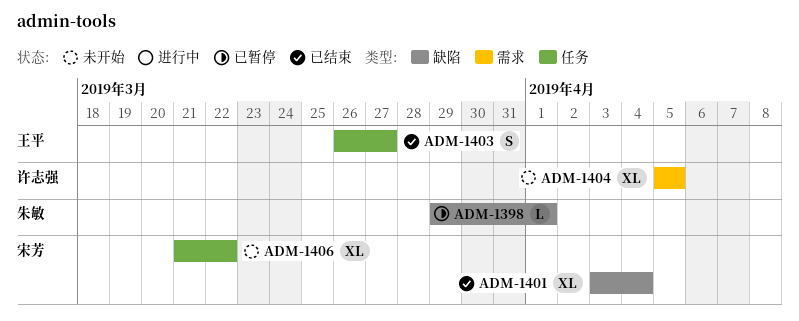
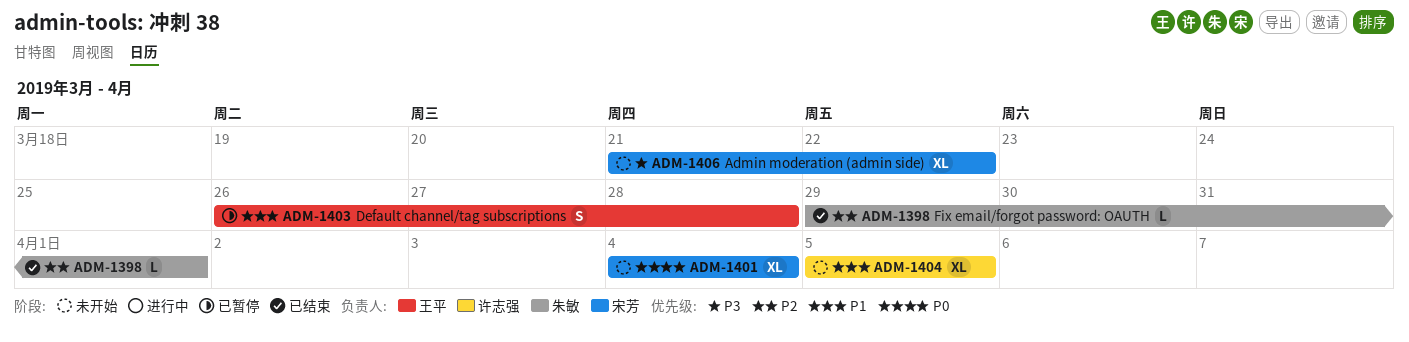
ADM-1398, status: 已暂停 -> 已结束
ADM-1401, status: 已结束 -> 未开始
ADM-1401, start: Apr 3 -> Apr 4
ADM-1403, status: 已结束 -> 已暂停
ADM-1403, due: Mar 27 -> Mar 28

